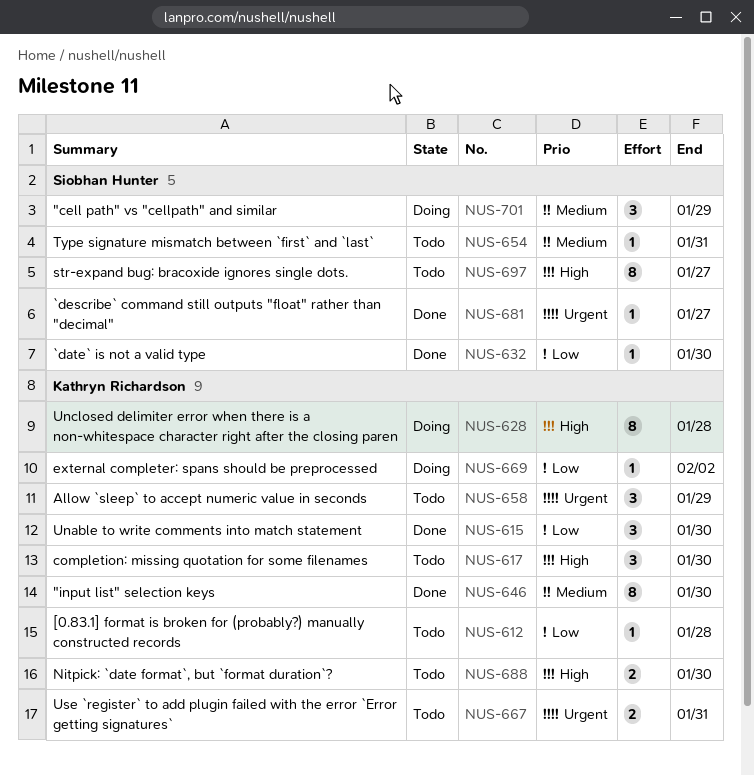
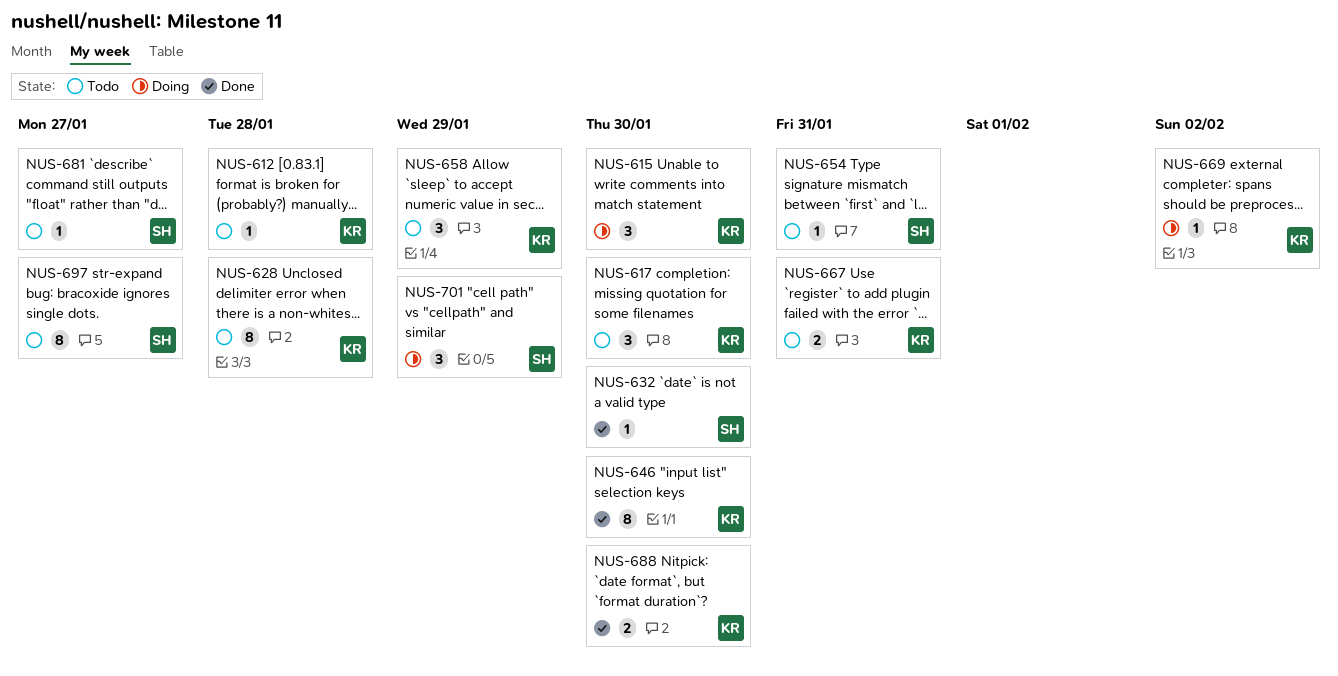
NUS-615, status: Done -> Doing
NUS-628, status: Doing -> Todo
NUS-681, status: Done -> Todo
NUS-688, status: Todo -> Done

